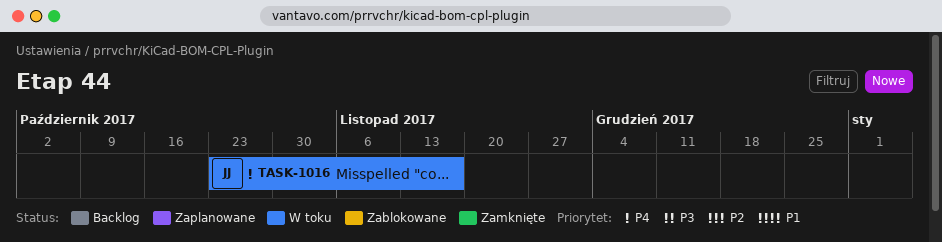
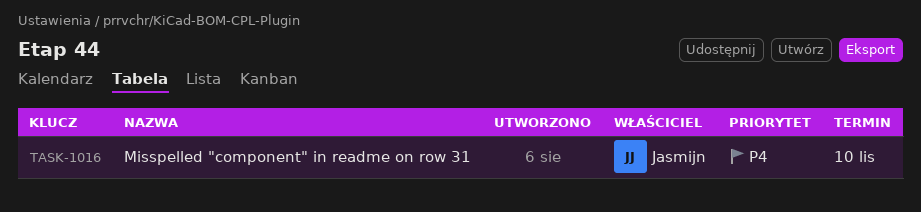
TASK-1016, due: Nov 17 -> Nov 10

